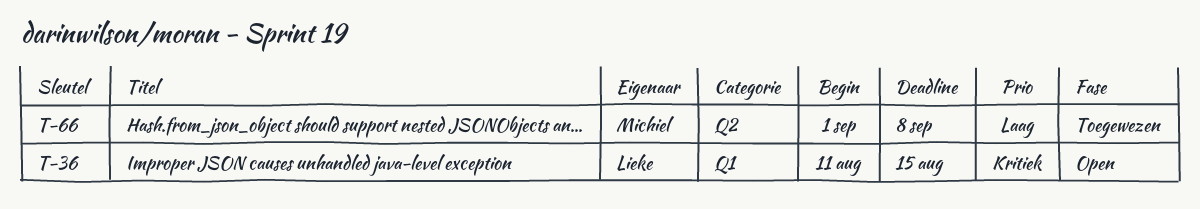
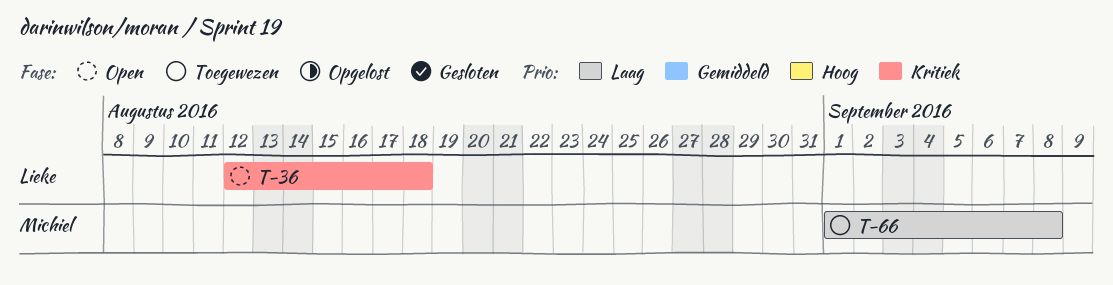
T-36, start: Aug 11 -> Aug 12
T-36, due: Aug 15 -> Aug 18

